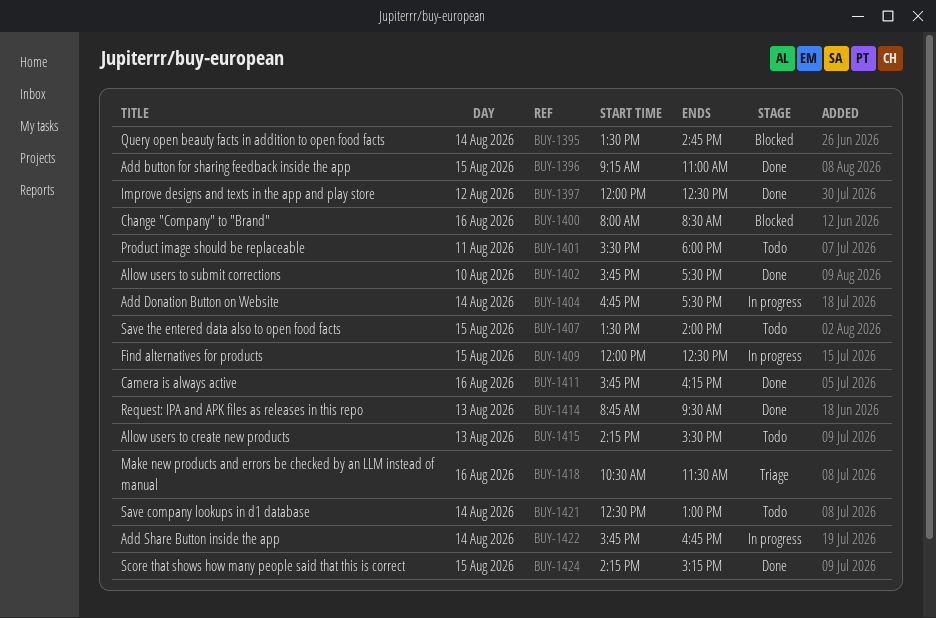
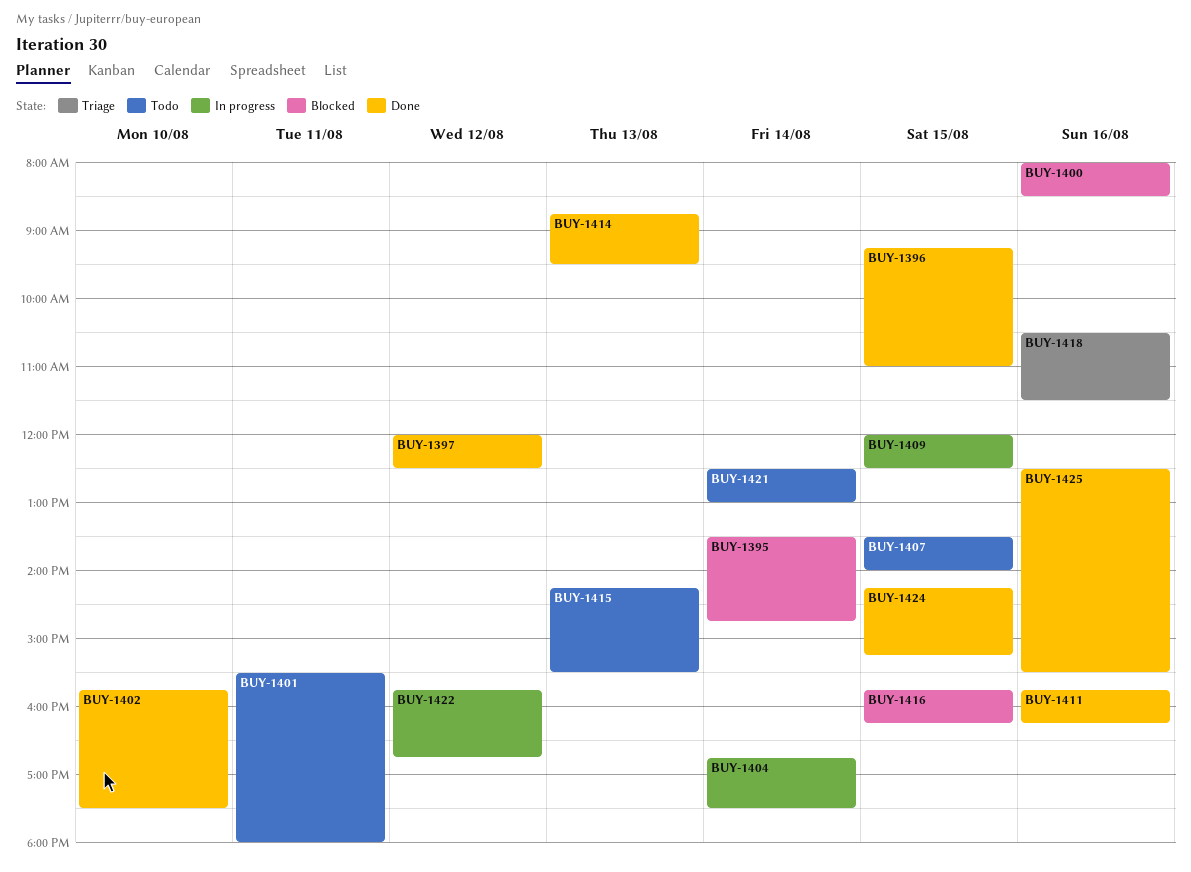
BUY-1416: none -> present
BUY-1422, day: Aug 14 -> Aug 12
BUY-1425: none -> present

